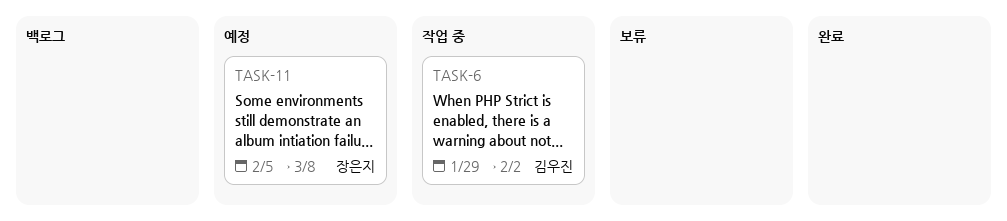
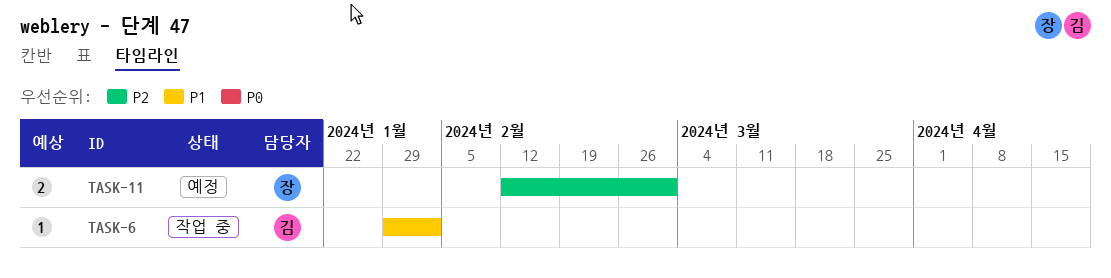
TASK-11, start: Feb 5 -> Feb 12
TASK-11, due: Mar 8 -> Mar 1

